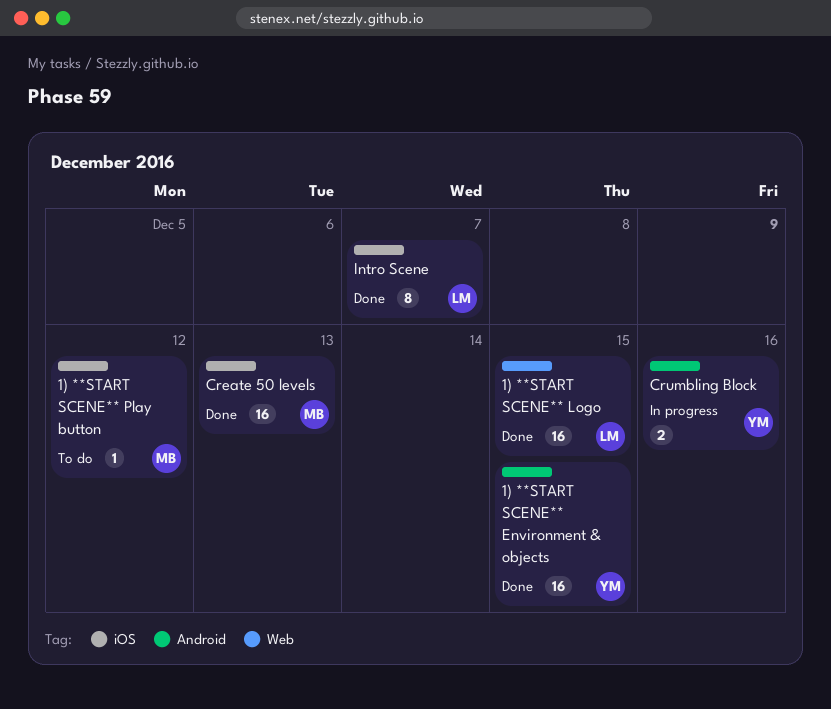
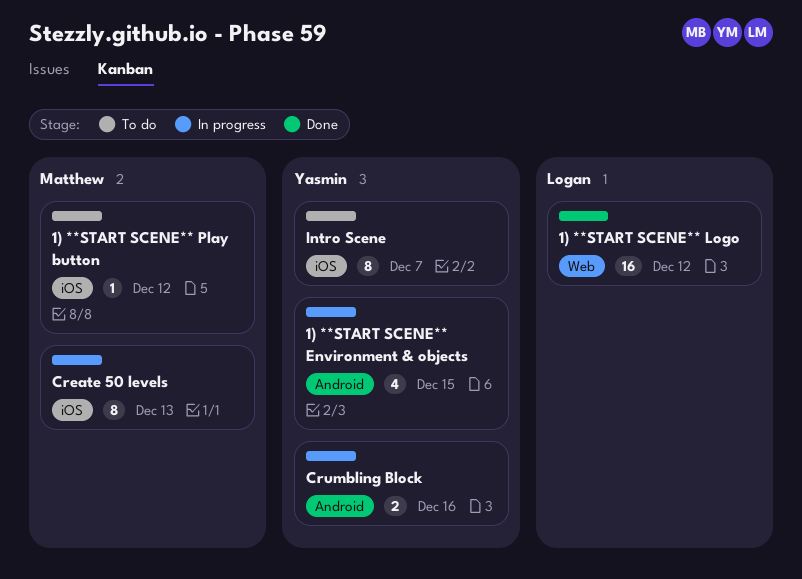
1) **START SCENE** Environment & objects, status: Done -> In progress
1) **START SCENE** Environment & objects, estimate: 16 -> 4
1) **START SCENE** Logo, due: Dec 15 -> Dec 12
Create 50 levels, status: Done -> In progress
Create 50 levels, estimate: 16 -> 8
Intro Scene, status: Done -> To do
Intro Scene, owner: Logan -> Yasmin

